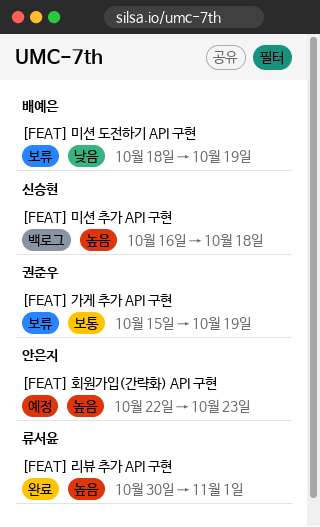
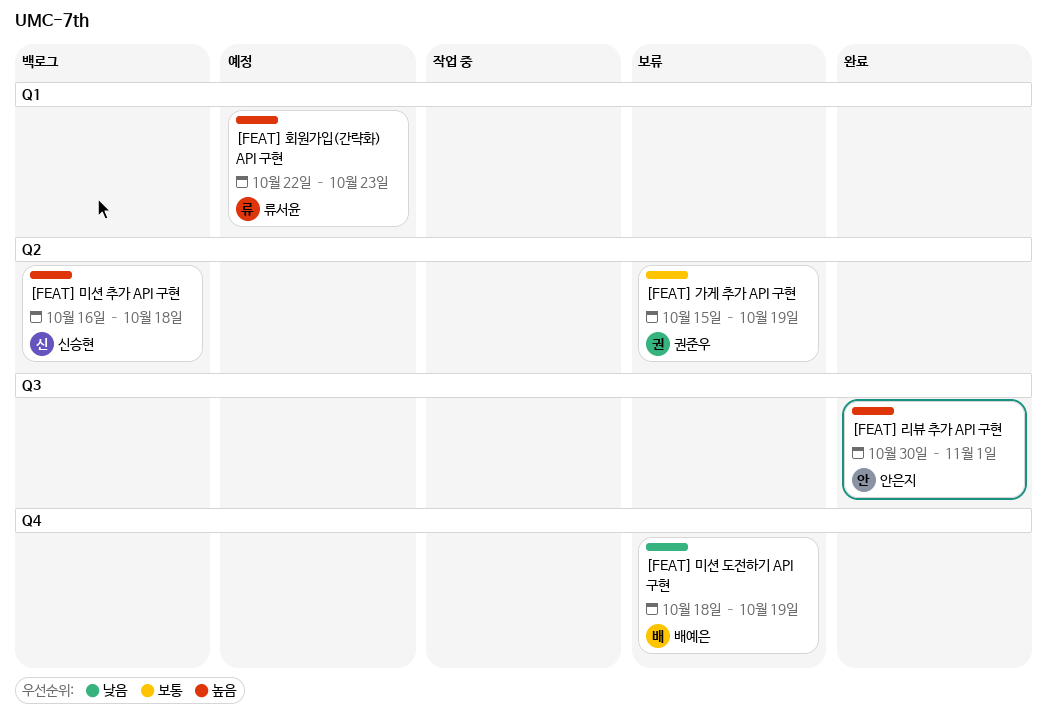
[FEAT] 리뷰 추가 API 구현, owner: 류서윤 -> 안은지
[FEAT] 회원가입(간략화) API 구현, owner: 안은지 -> 류서윤

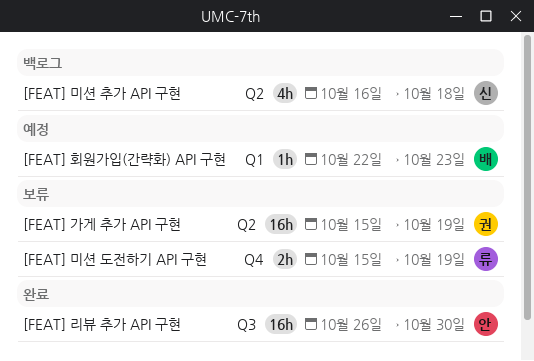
[FEAT] 리뷰 추가 API 구현, start: Oct 30 -> Oct 26
[FEAT] 리뷰 추가 API 구현, due: Nov 1 -> Oct 30
[FEAT] 미션 도전하기 API 구현, owner: 배예은 -> 류서윤
[FEAT] 미션 도전하기 API 구현, start: Oct 18 -> Oct 15
[FEAT] 회원가입(간략화) API 구현, owner: 류서윤 -> 배예은

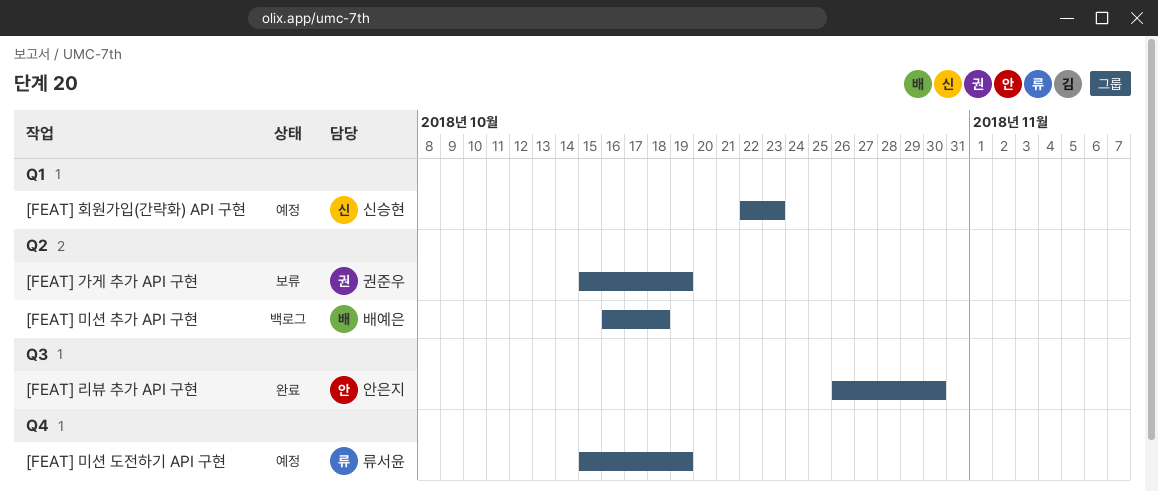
[FEAT] 미션 도전하기 API 구현, status: 보류 -> 예정
[FEAT] 미션 추가 API 구현, owner: 신승현 -> 배예은
[FEAT] 회원가입(간략화) API 구현, owner: 배예은 -> 신승현

